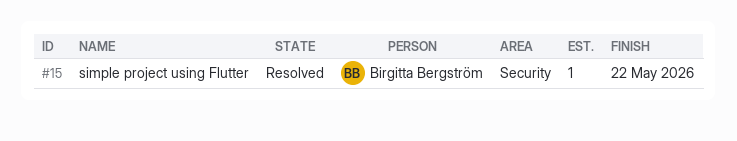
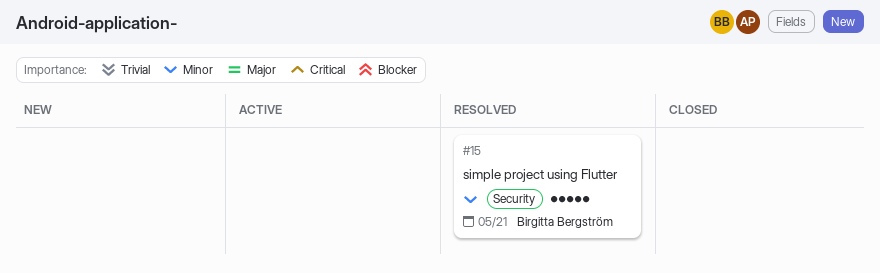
#15, estimate: 1 -> 5
#15, due: May 22 -> May 21

